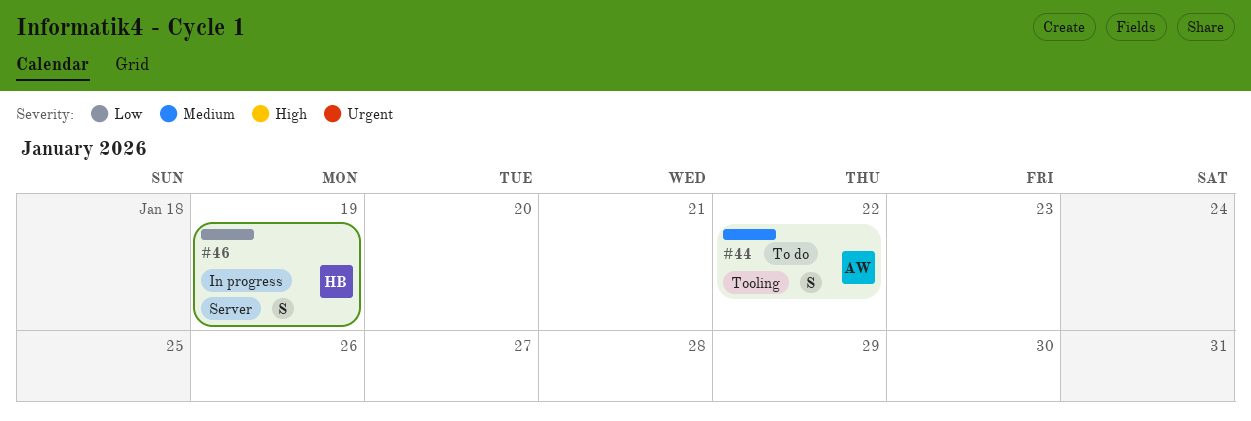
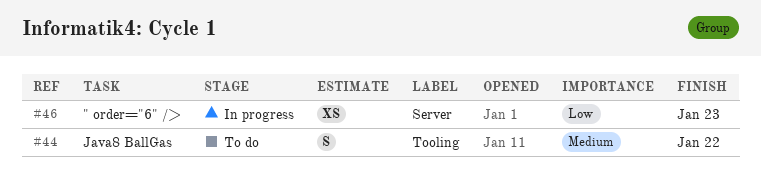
#46, estimate: S -> XS
#46, due: Jan 19 -> Jan 23

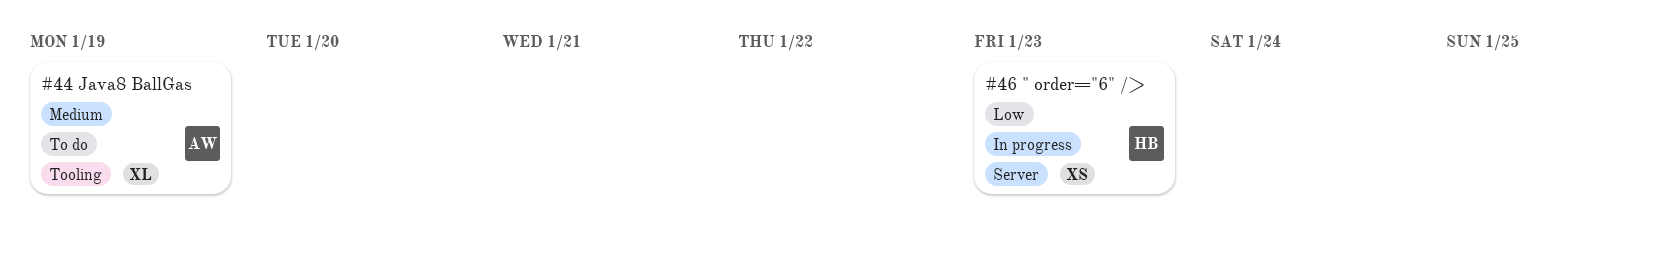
#44, estimate: S -> XL
#44, due: Jan 22 -> Jan 19

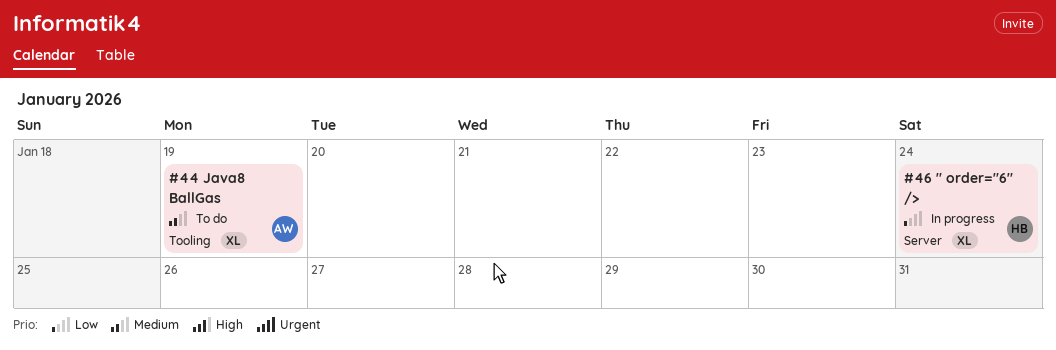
#46, estimate: XS -> XL
#46, due: Jan 23 -> Jan 24

